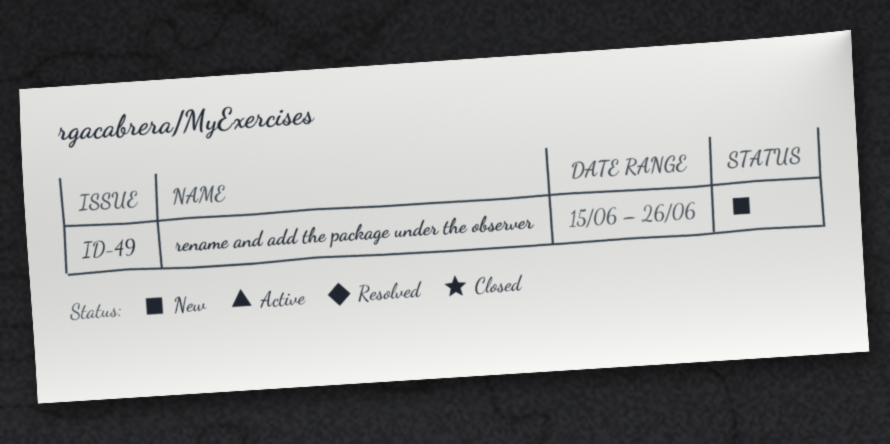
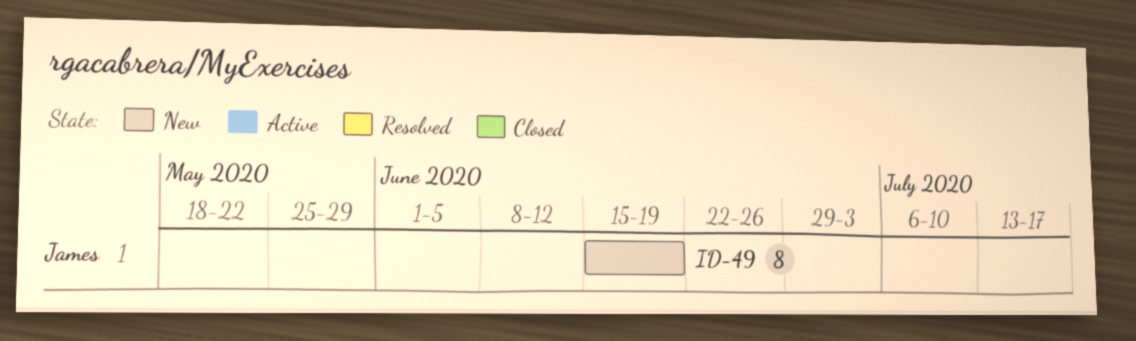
ID-49, due: Jun 26 -> Jun 19

